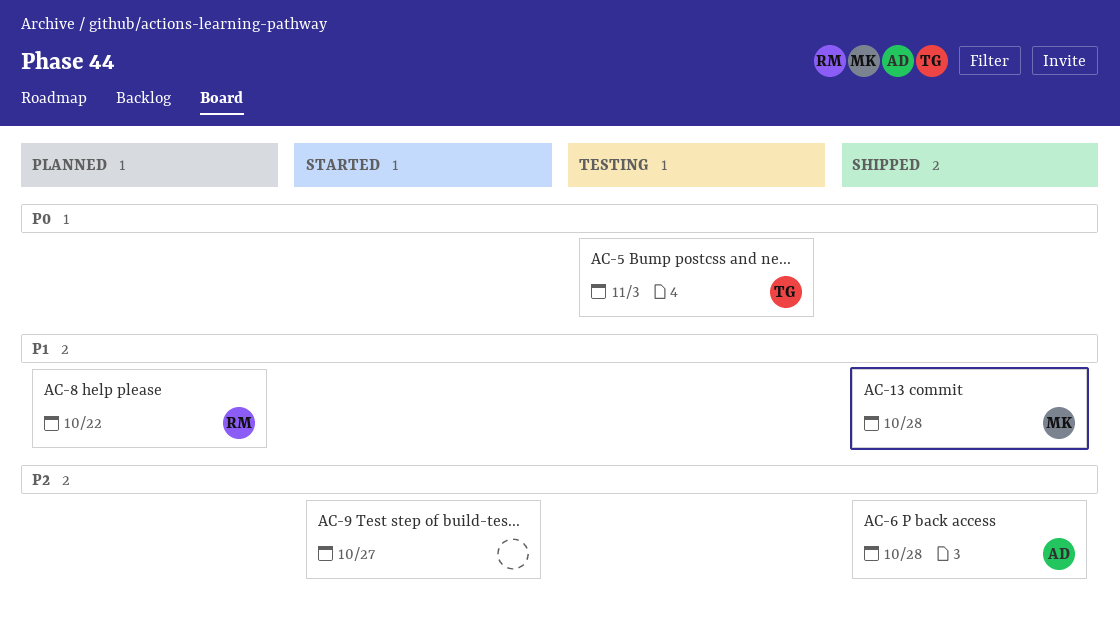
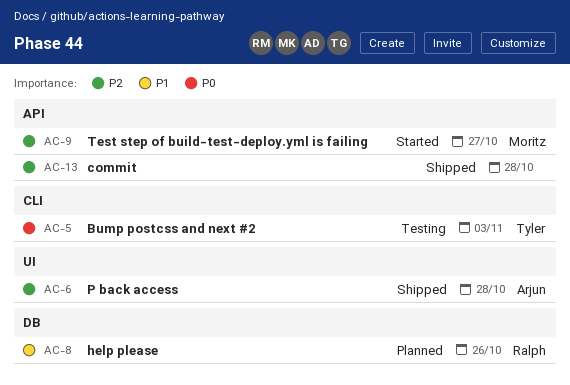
AC-8, due: Oct 22 -> Oct 26
AC-9, owner: none -> Moritz
AC-13, owner: Moritz -> none
AC-13, priority: P1 -> P2

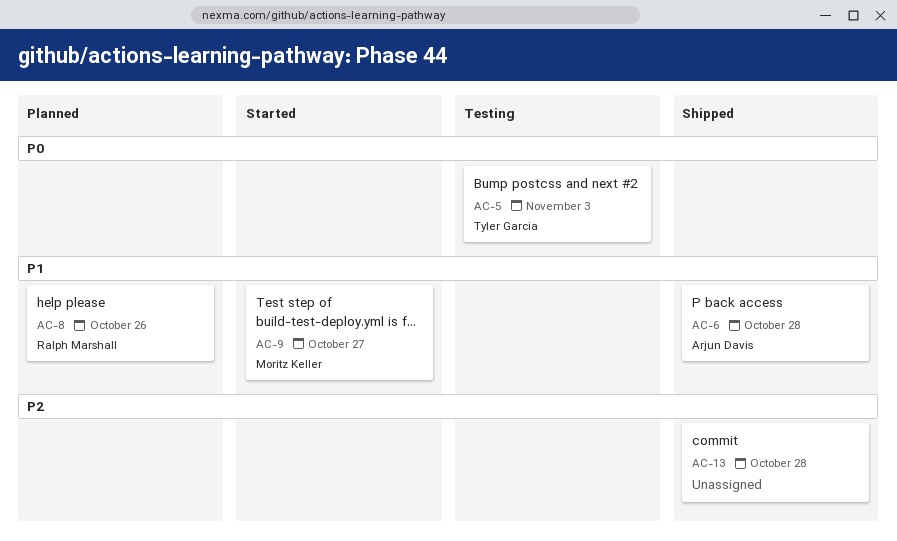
AC-6, priority: P2 -> P1
AC-9, priority: P2 -> P1

